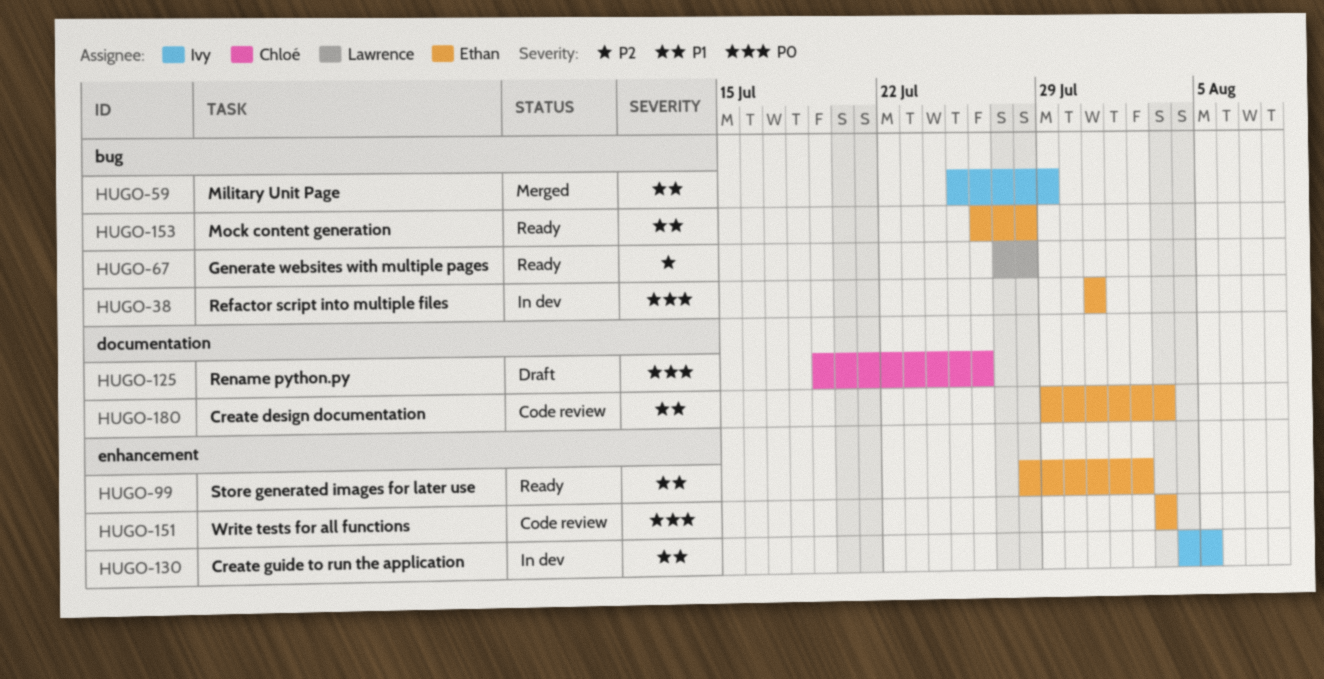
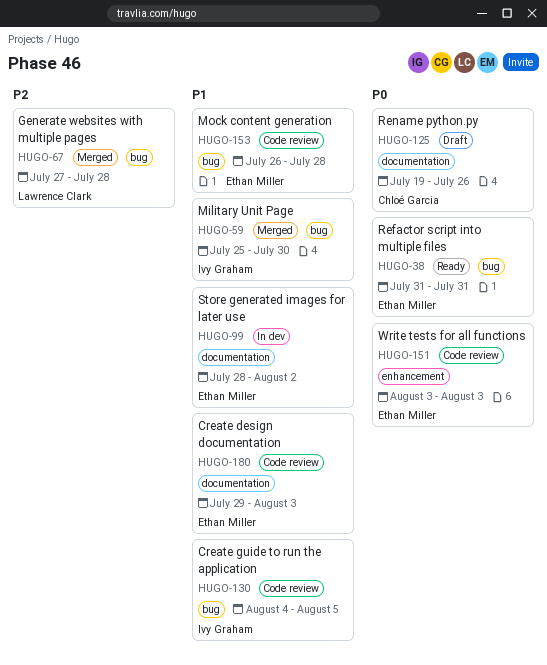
HUGO-38, status: In dev -> Ready
HUGO-59, due: Jul 29 -> Jul 30
HUGO-67, status: Ready -> Merged
HUGO-99, status: Ready -> In dev
HUGO-99, label: enhancement -> documentation
HUGO-130, status: In dev -> Code review
HUGO-130, label: enhancement -> bug
HUGO-153, status: Ready -> Code review

